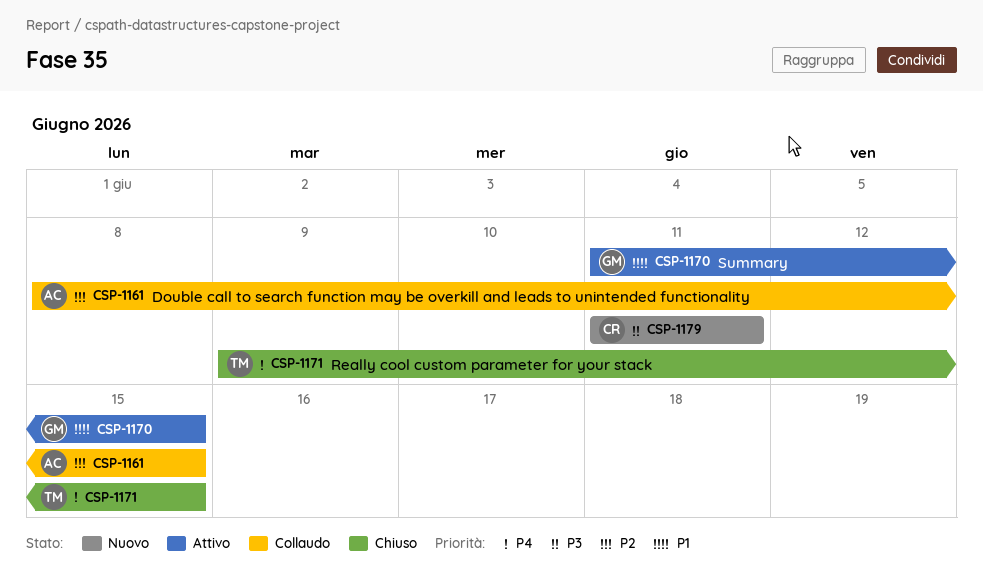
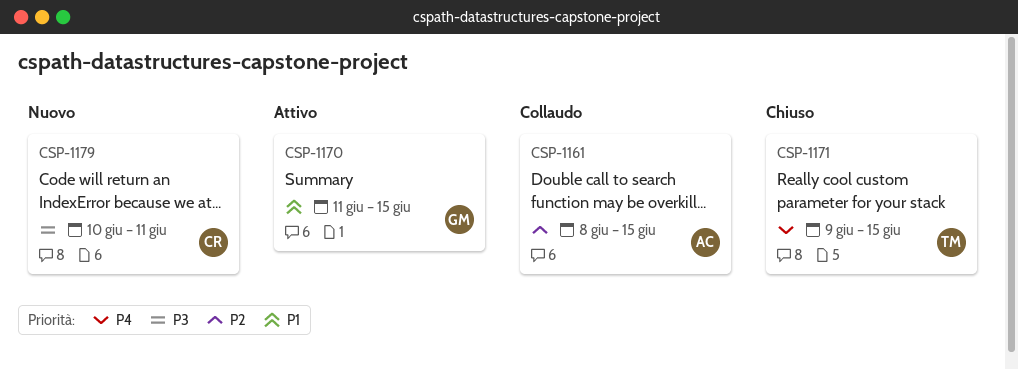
CSP-1179, start: Jun 11 -> Jun 10

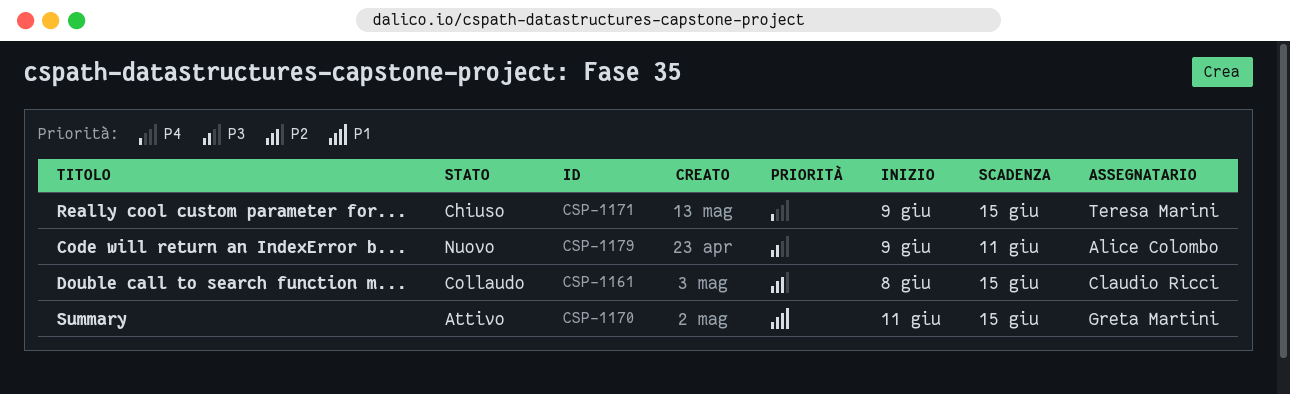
CSP-1161, owner: Alice Colombo -> Claudio Ricci
CSP-1179, owner: Claudio Ricci -> Alice Colombo
CSP-1179, start: Jun 10 -> Jun 9

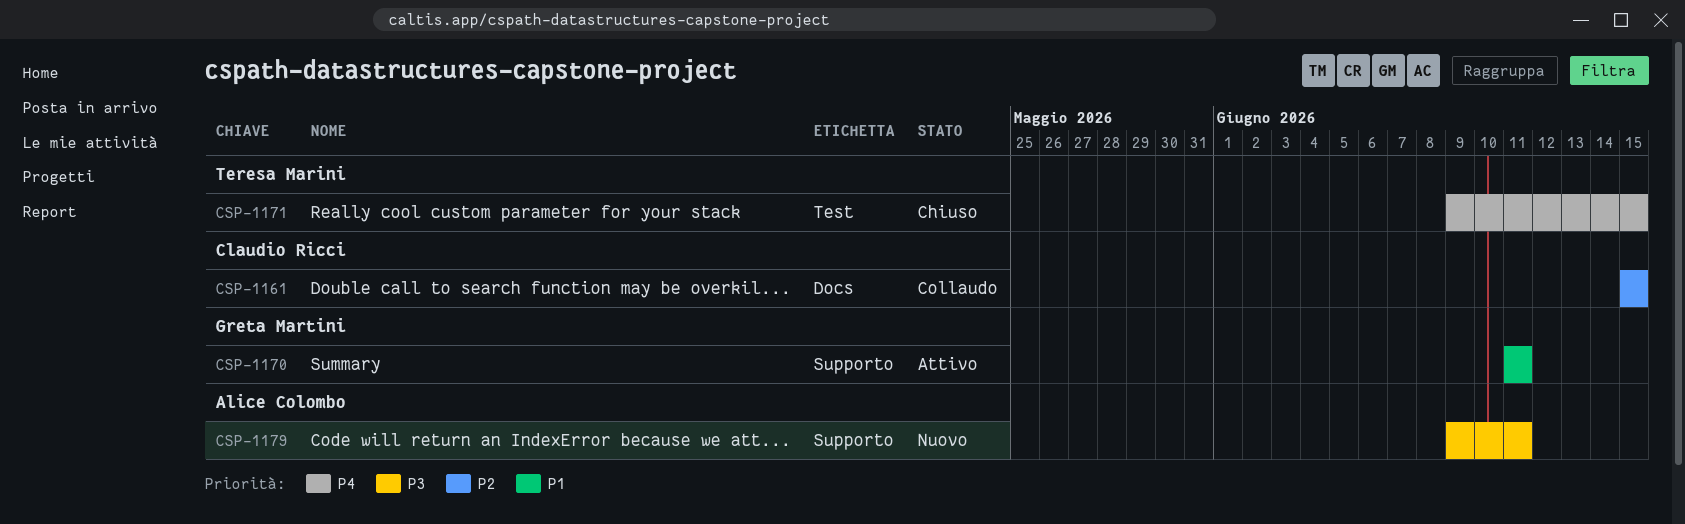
CSP-1161, start: Jun 8 -> Jun 15
CSP-1170, due: Jun 15 -> Jun 11

